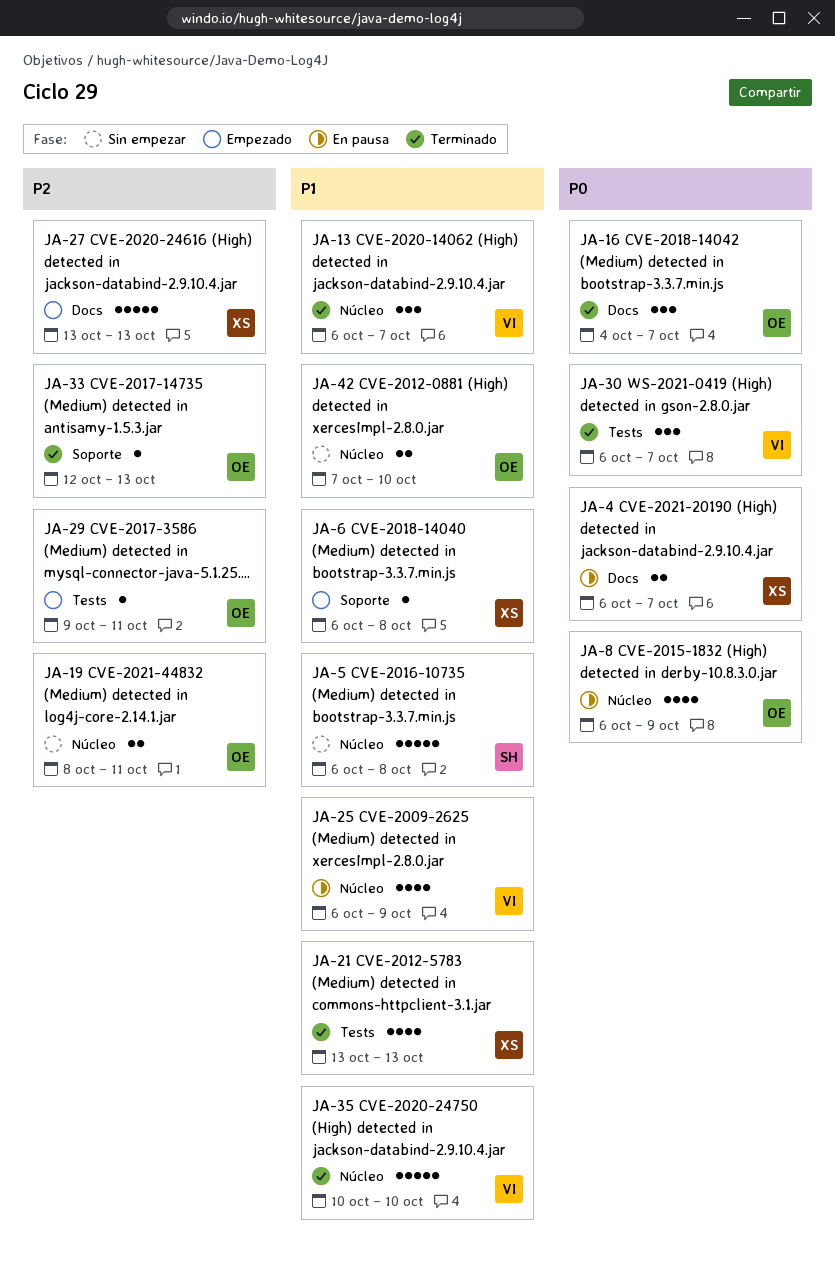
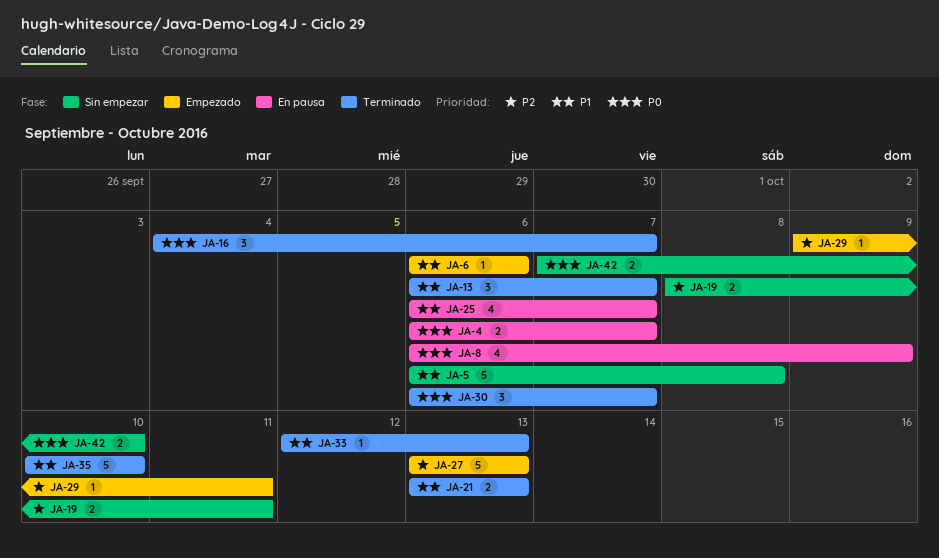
JA-6, due: Oct 8 -> Oct 6
JA-21, estimate: 4 -> 2
JA-25, due: Oct 9 -> Oct 7
JA-33, priority: P2 -> P1
JA-42, priority: P1 -> P0

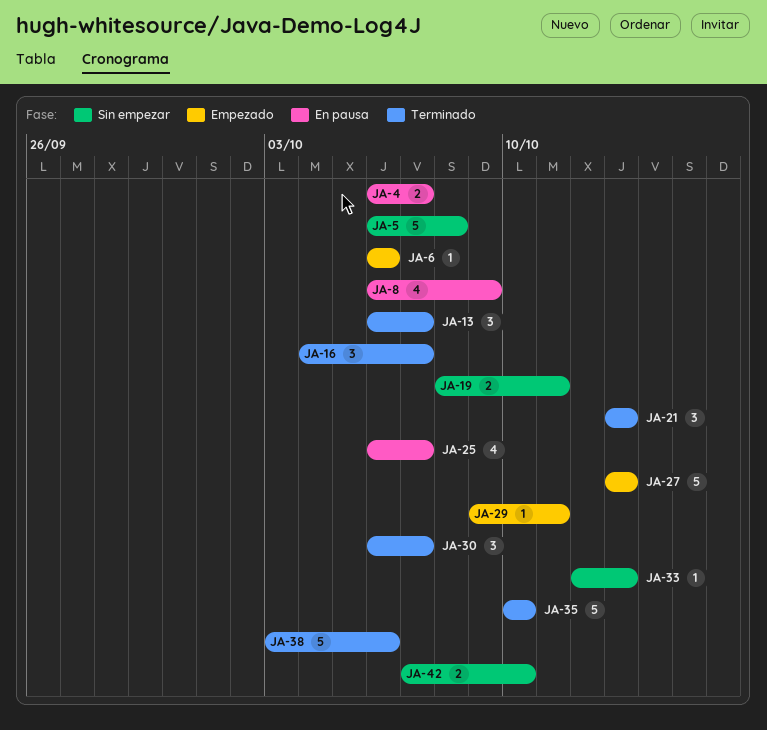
JA-21, estimate: 2 -> 3
JA-33, status: Terminado -> Sin empezar
JA-38: none -> present

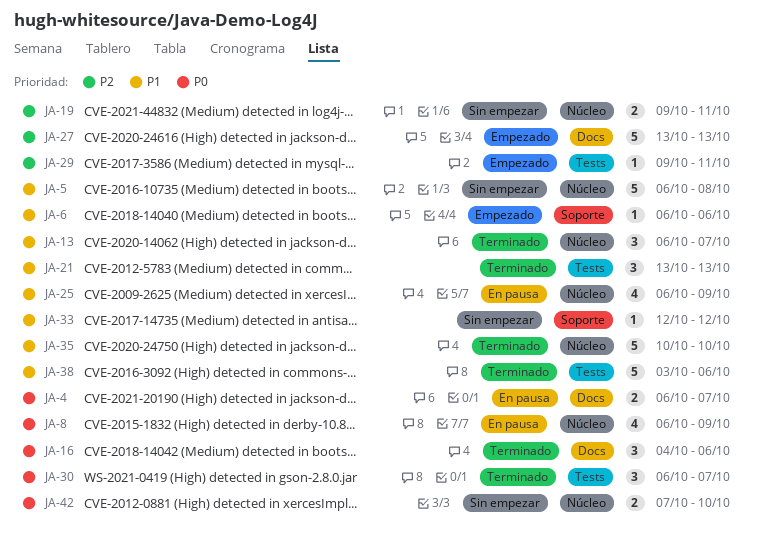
JA-16, due: Oct 7 -> Oct 6
JA-19, start: Oct 8 -> Oct 9
JA-25, due: Oct 7 -> Oct 9
JA-33, due: Oct 13 -> Oct 12

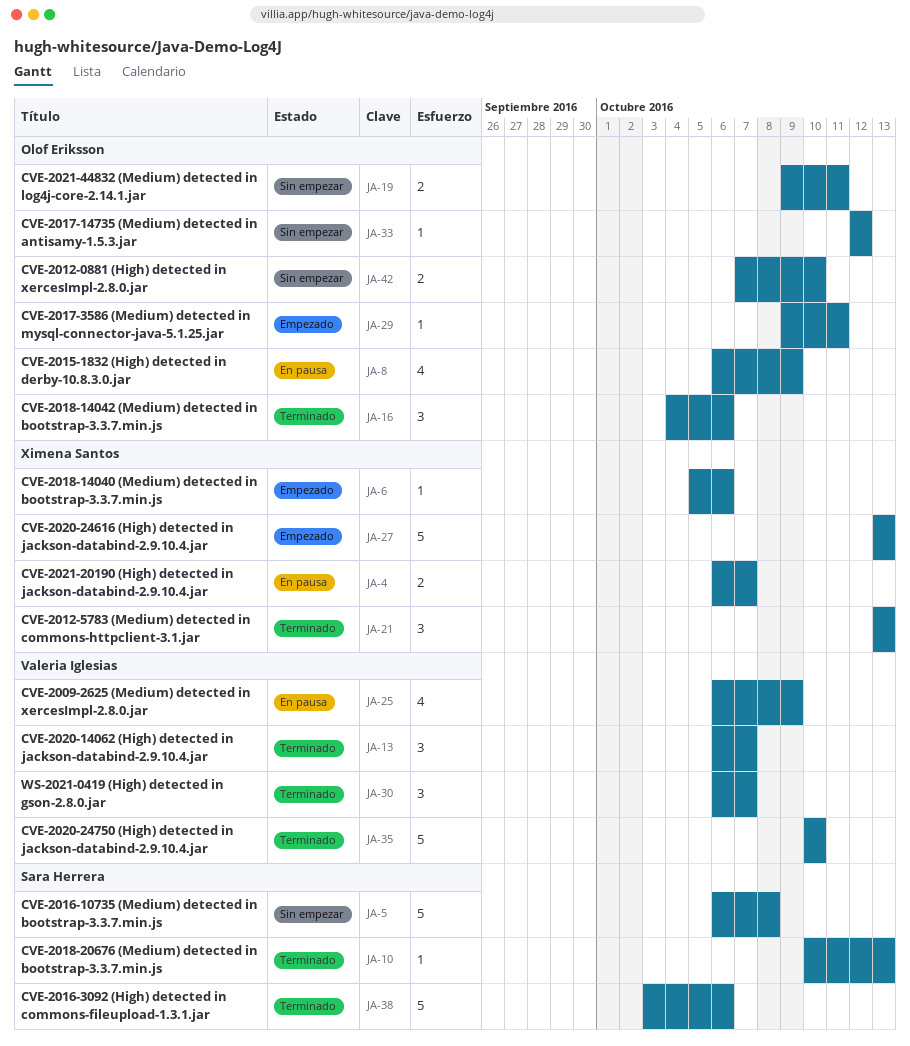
JA-6, start: Oct 6 -> Oct 5
JA-10: none -> present

